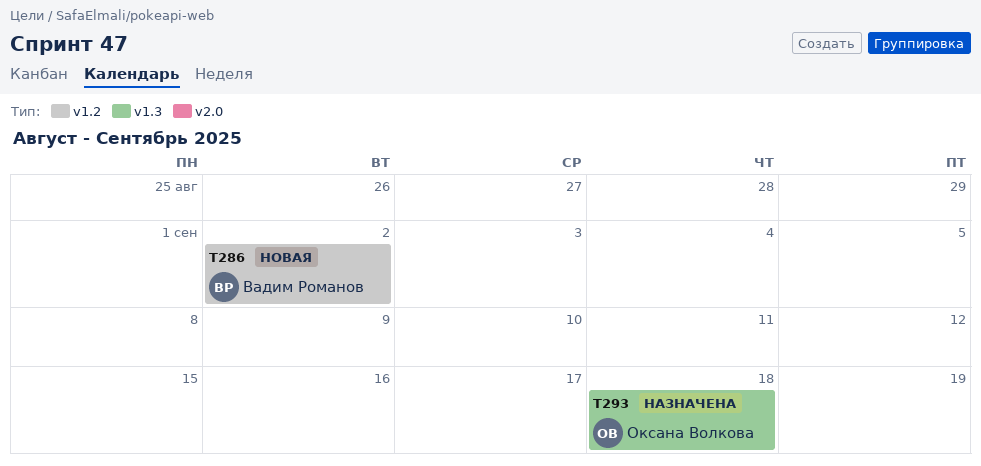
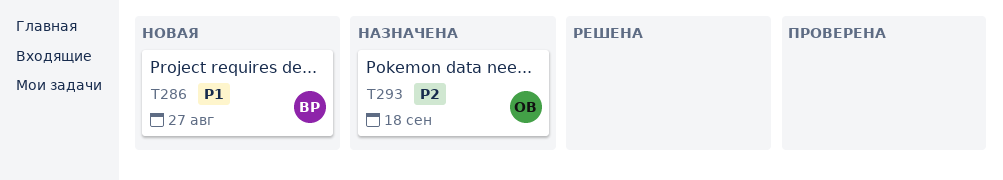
T286, due: Sep 2 -> Aug 27

